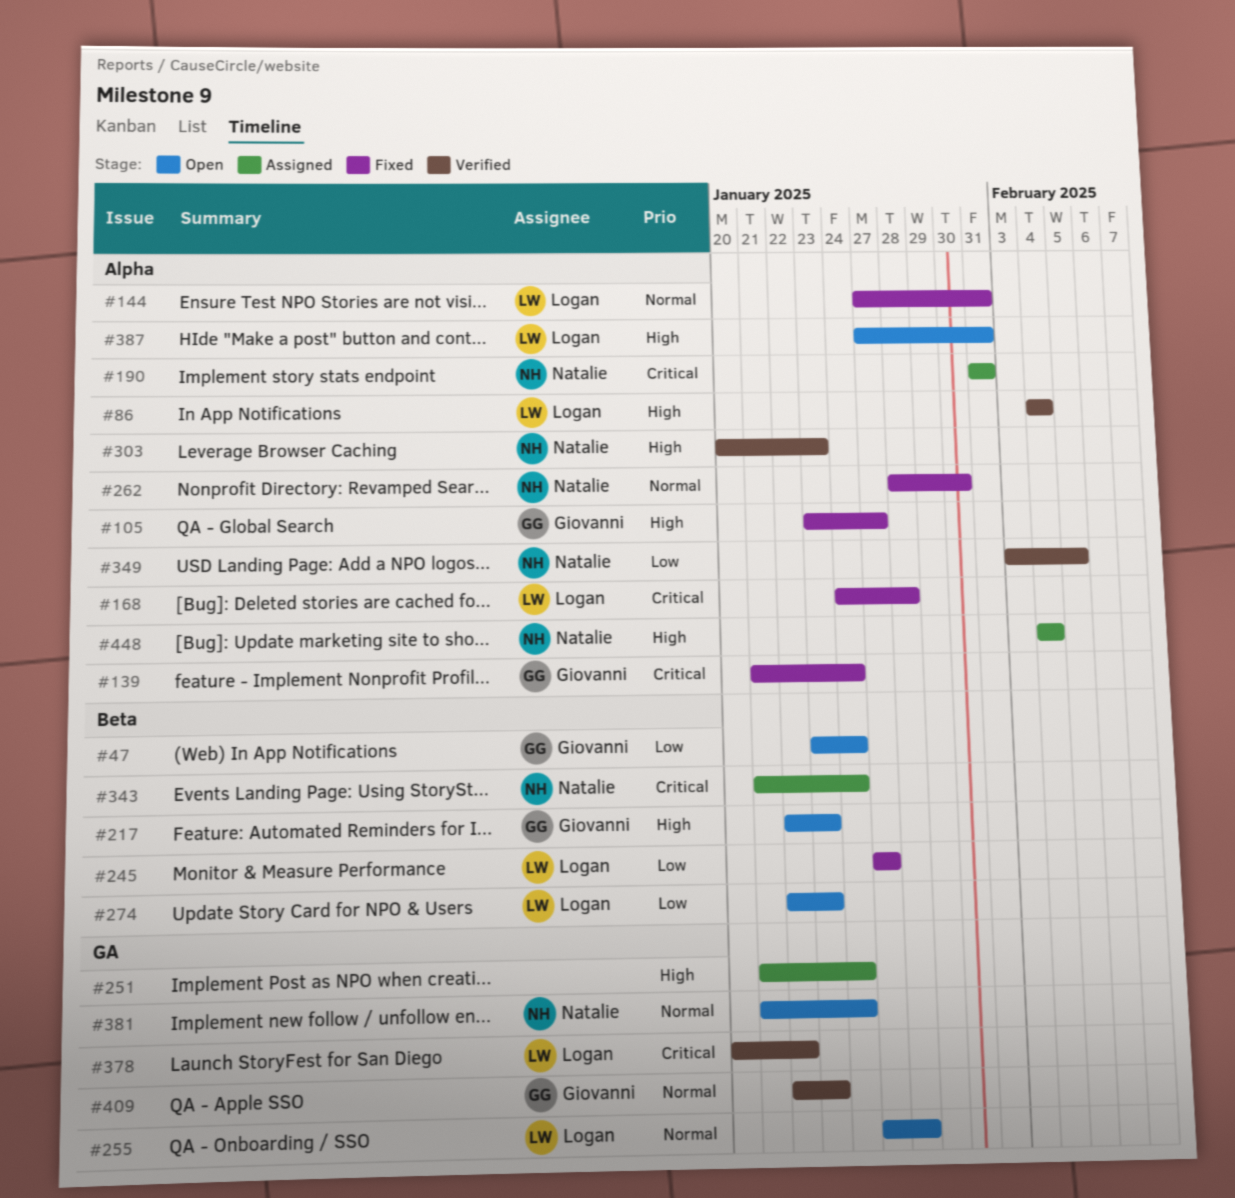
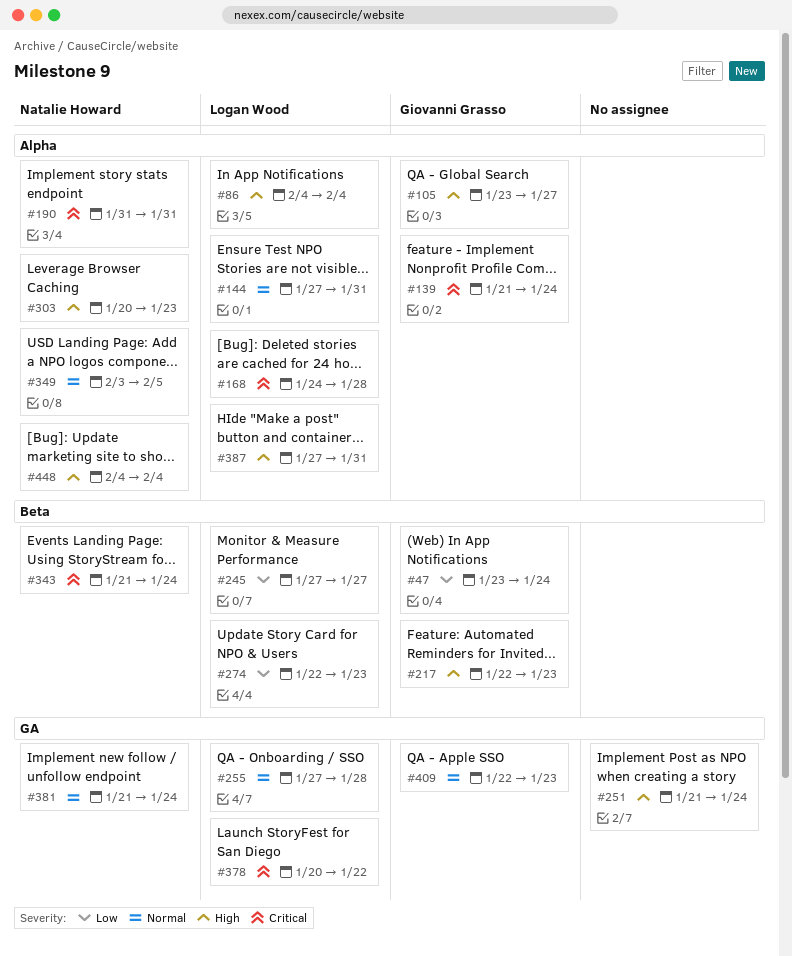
#262: present -> none
#349, priority: Low -> Normal

